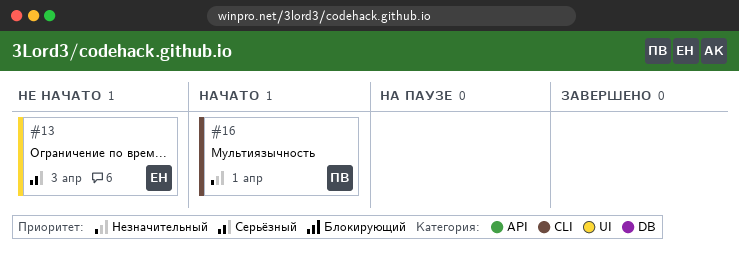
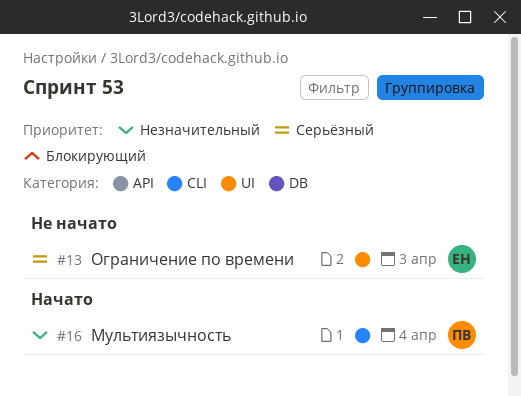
#16, due: Apr 1 -> Apr 4

